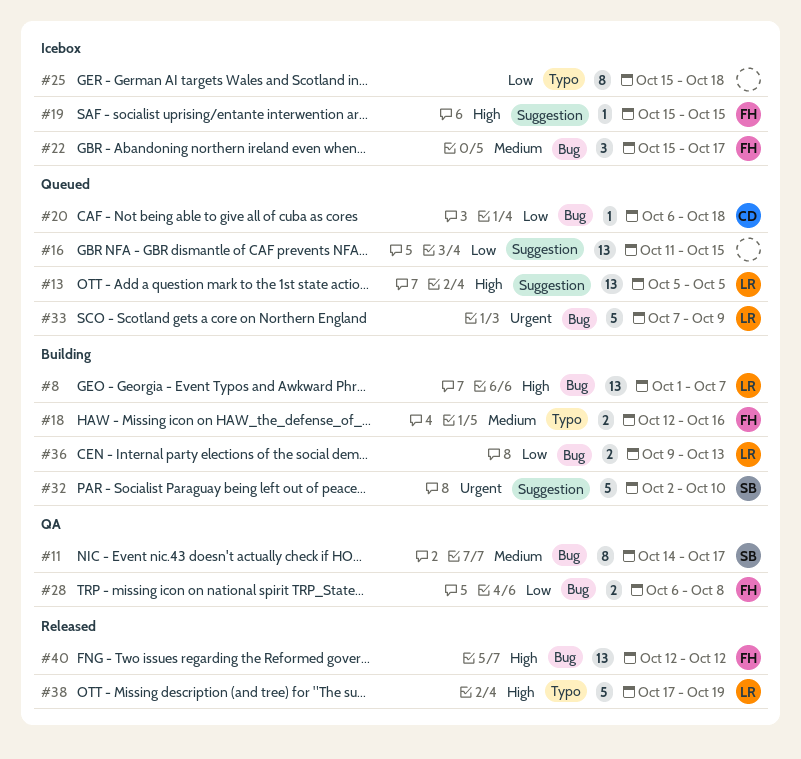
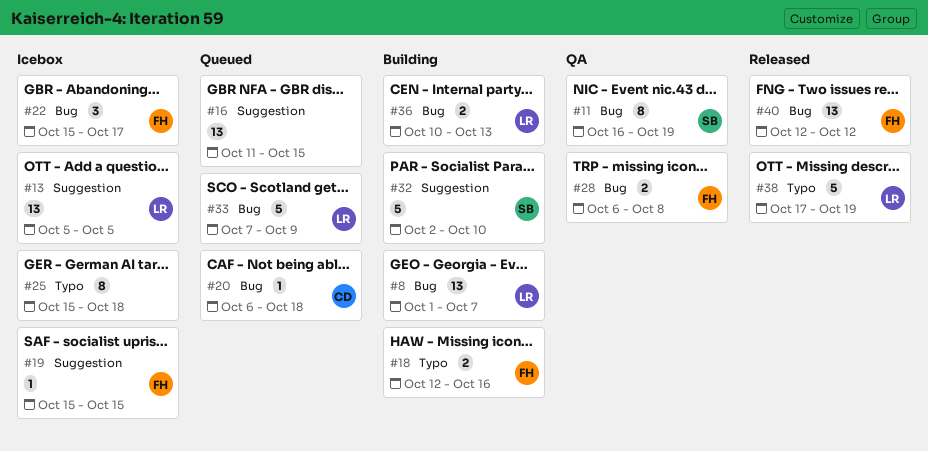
#11, start: Oct 14 -> Oct 16
#11, due: Oct 17 -> Oct 19
#13, status: Queued -> Icebox
#36, start: Oct 9 -> Oct 10

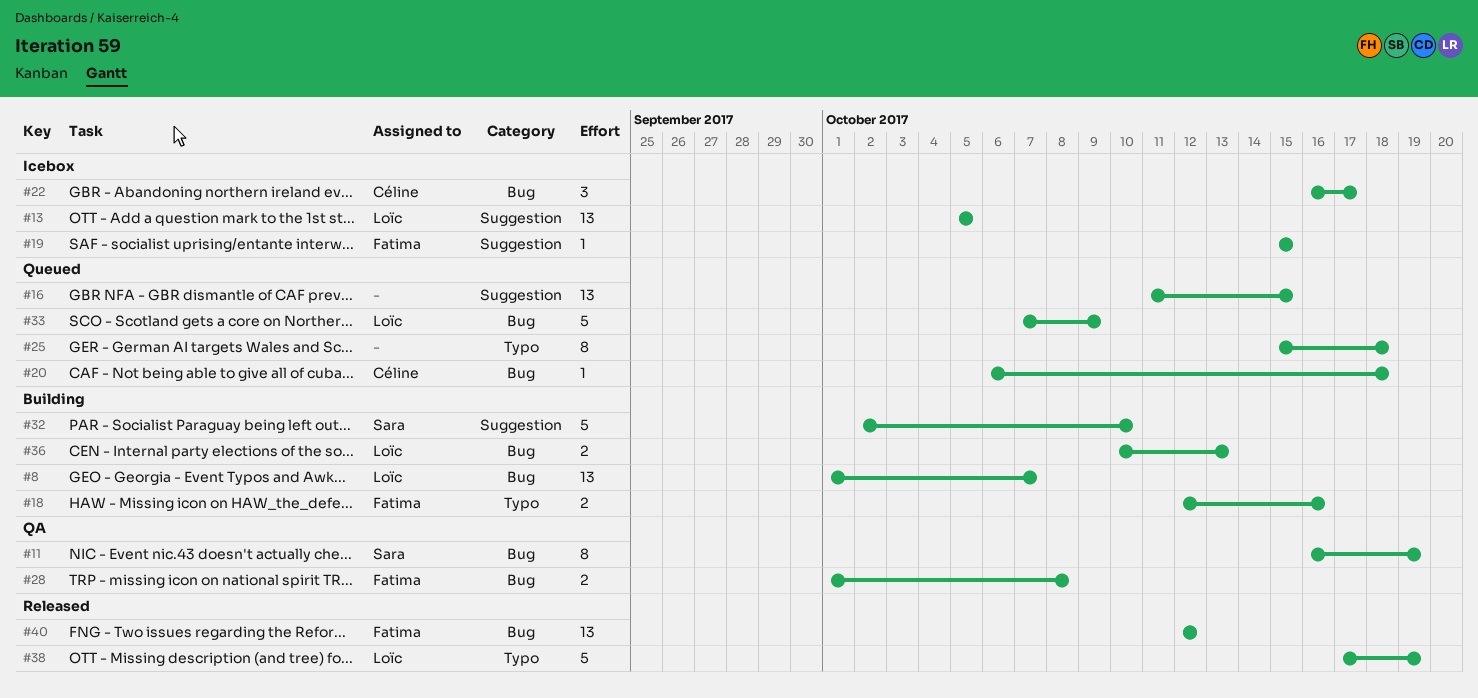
#22, owner: Fatima -> Céline
#22, start: Oct 15 -> Oct 16
#25, status: Icebox -> Queued
#28, start: Oct 6 -> Oct 1

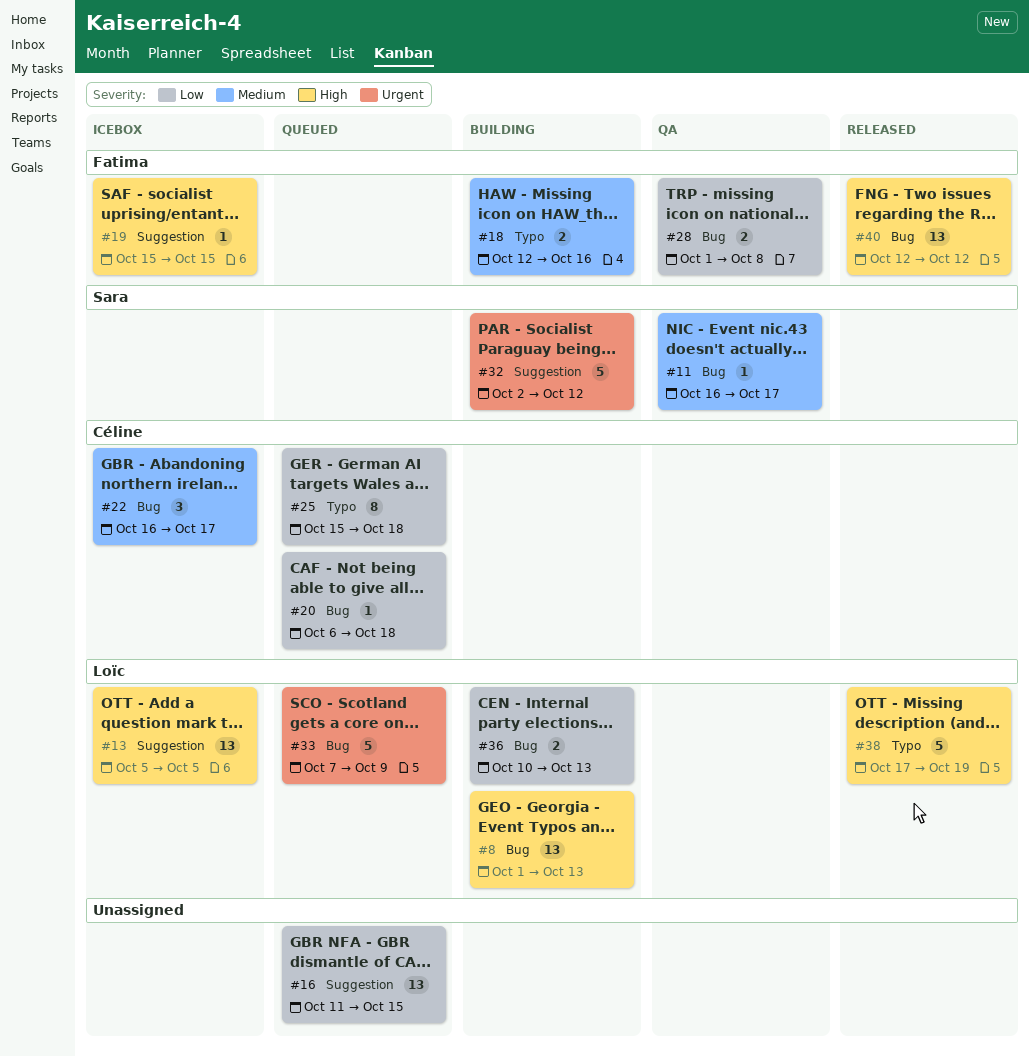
#8, due: Oct 7 -> Oct 13
#11, estimate: 8 -> 1
#11, due: Oct 19 -> Oct 17
#25, owner: none -> Céline
#32, due: Oct 10 -> Oct 12

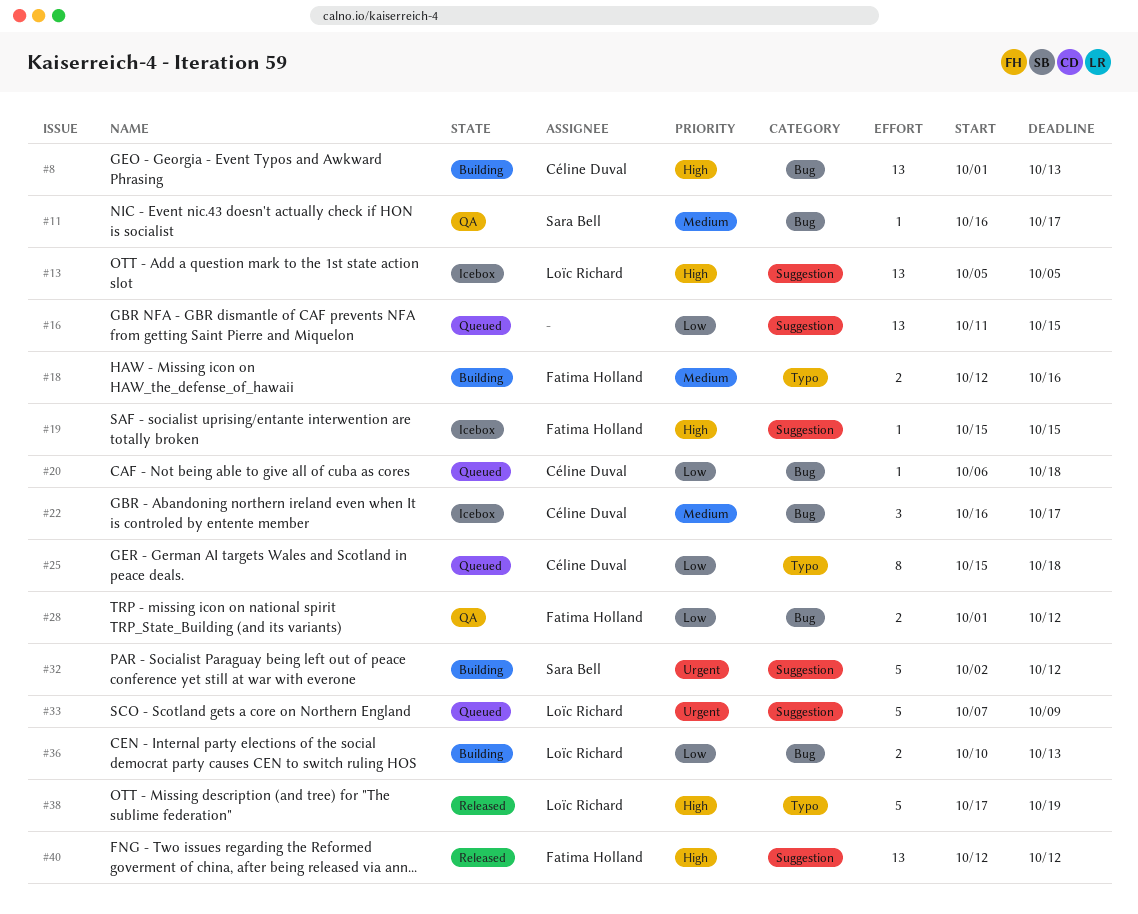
#8, owner: Loïc Richard -> Céline Duval
#28, due: Oct 8 -> Oct 12
#33, label: Bug -> Suggestion
#40, label: Bug -> Suggestion

